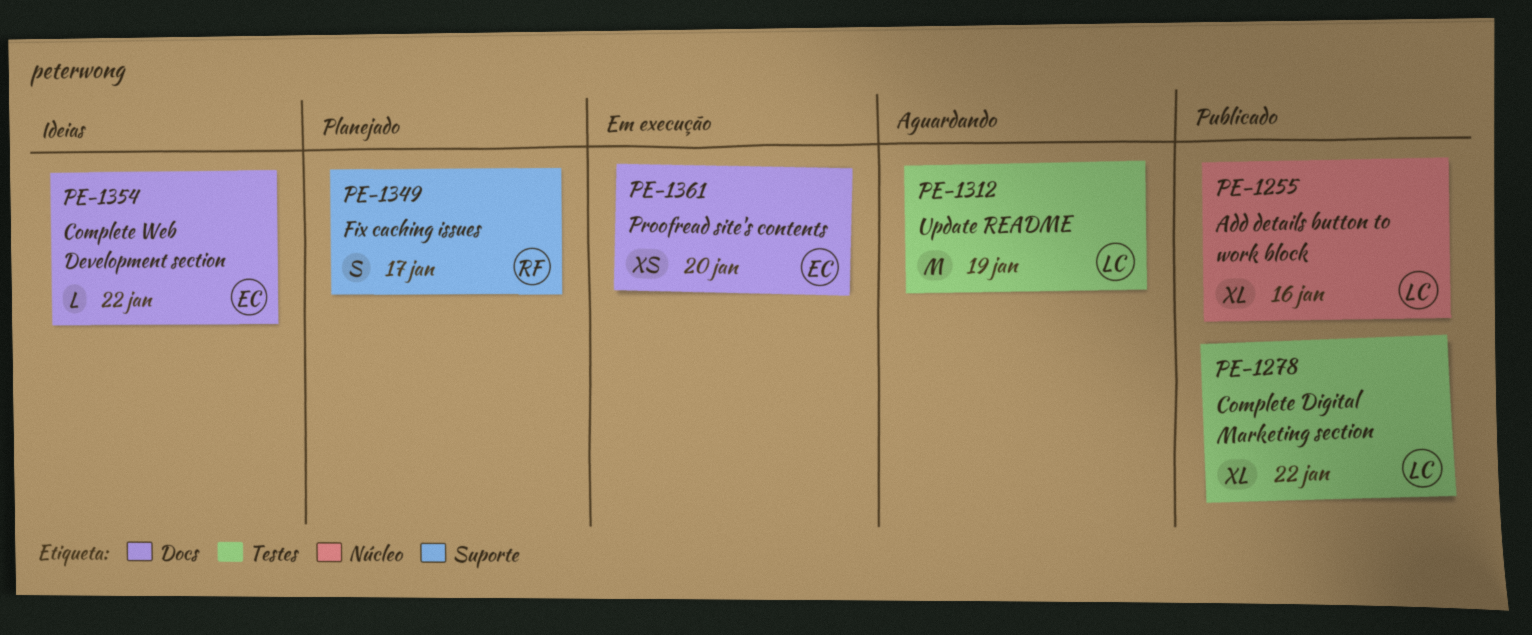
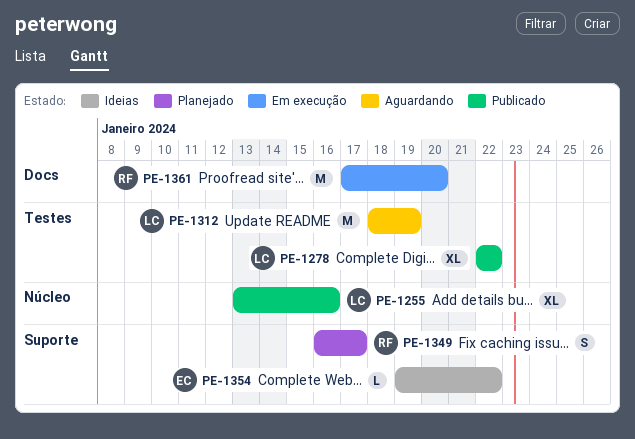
PE-1354, label: Docs -> Suporte
PE-1361, owner: EC -> RF
PE-1361, estimate: XS -> M

